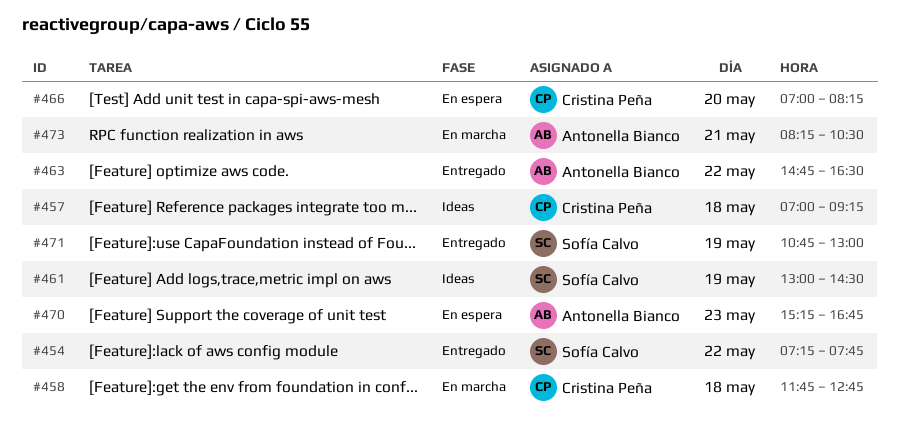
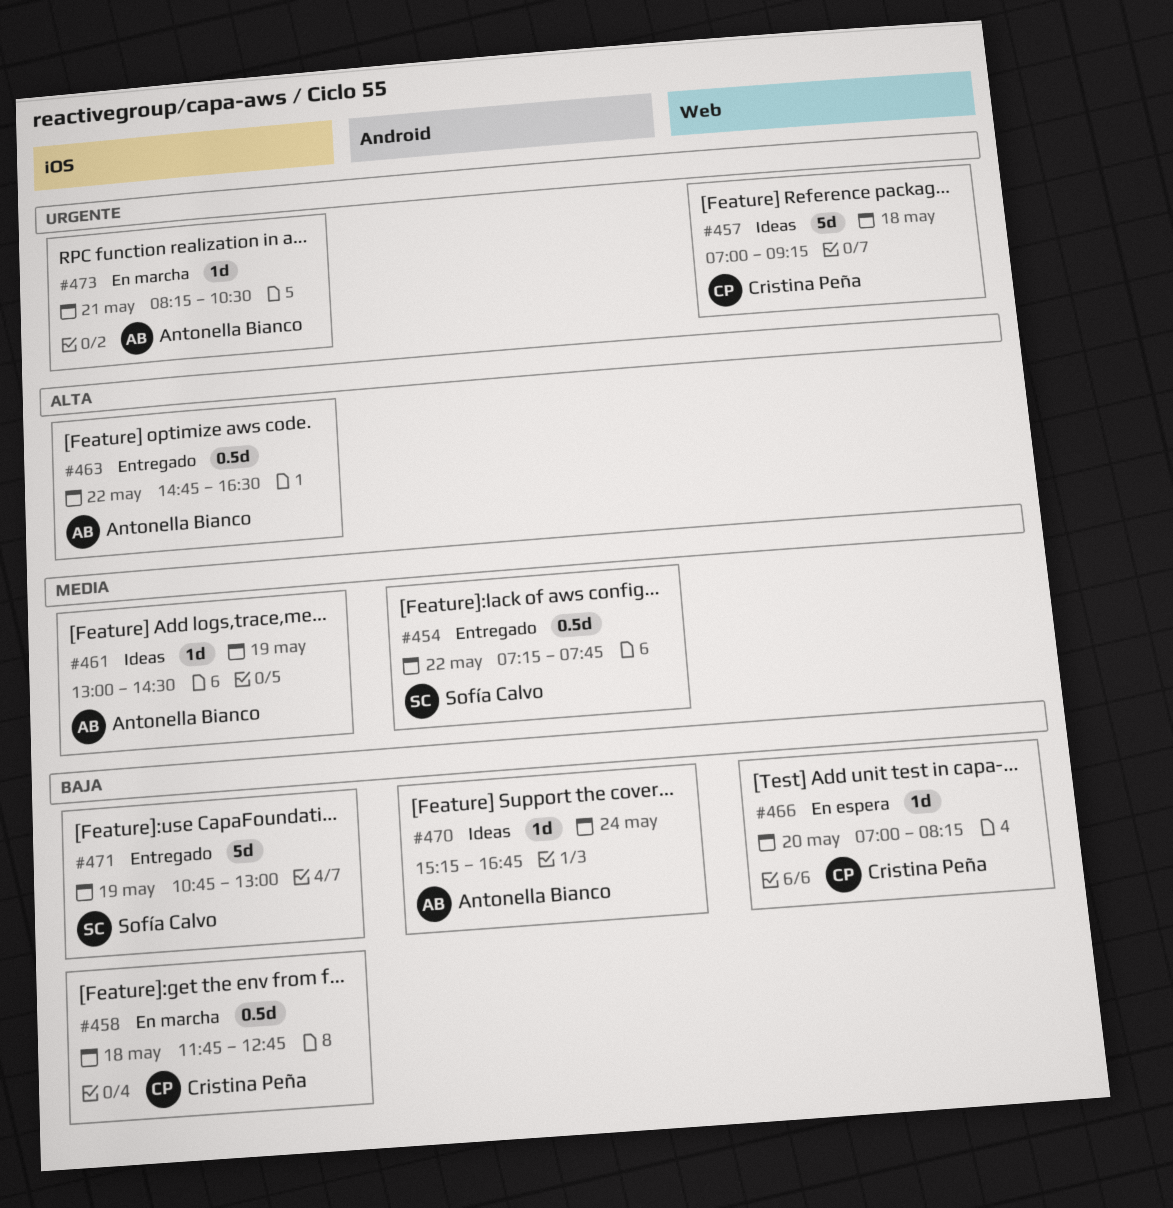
#461, owner: Sofía Calvo -> Antonella Bianco
#470, status: En espera -> Ideas
#470, day: May 23 -> May 24

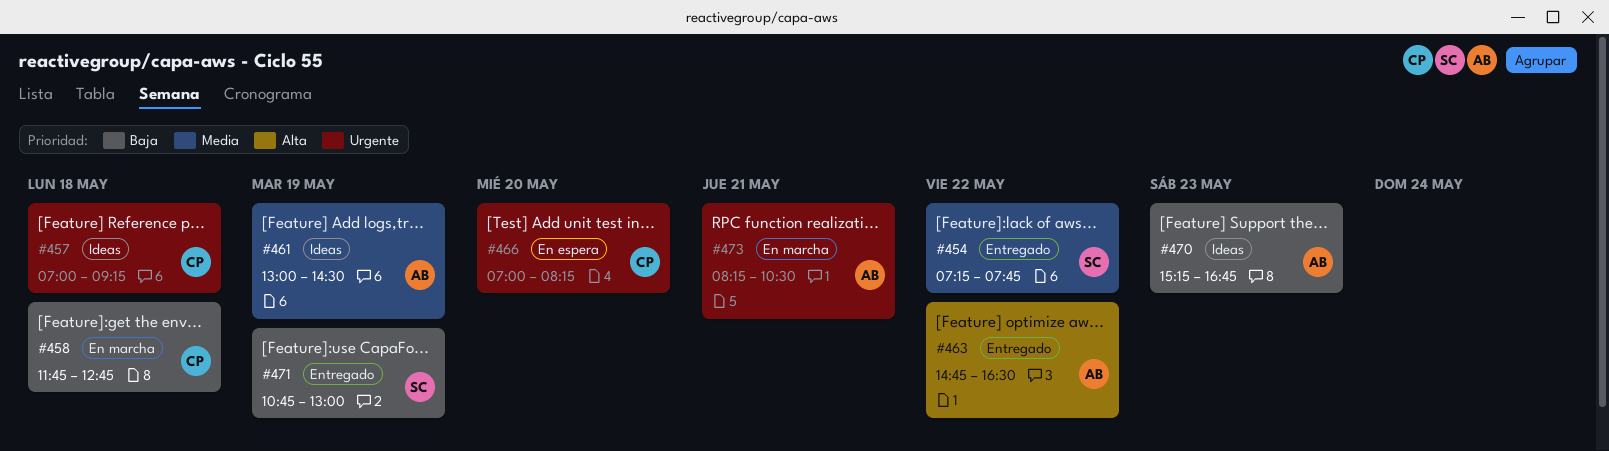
#466, priority: Baja -> Urgente
#470, day: May 24 -> May 23

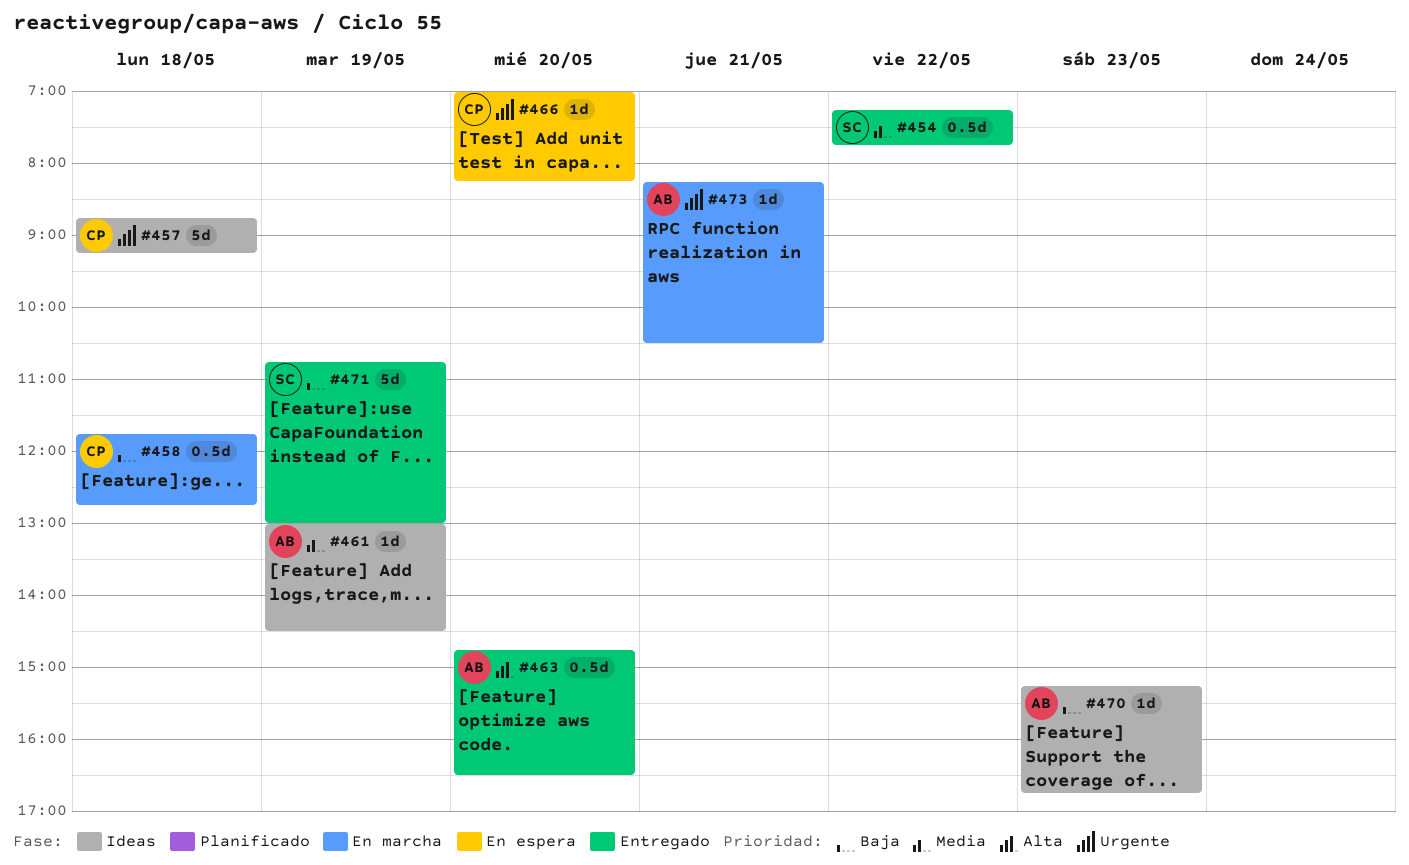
#457, begins: 07:00 -> 08:45
#463, day: May 22 -> May 20

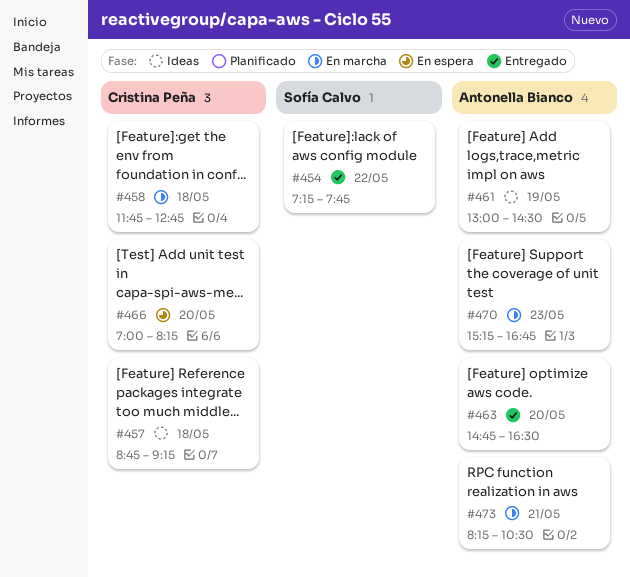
#470, status: Ideas -> En marcha
#471: present -> none

